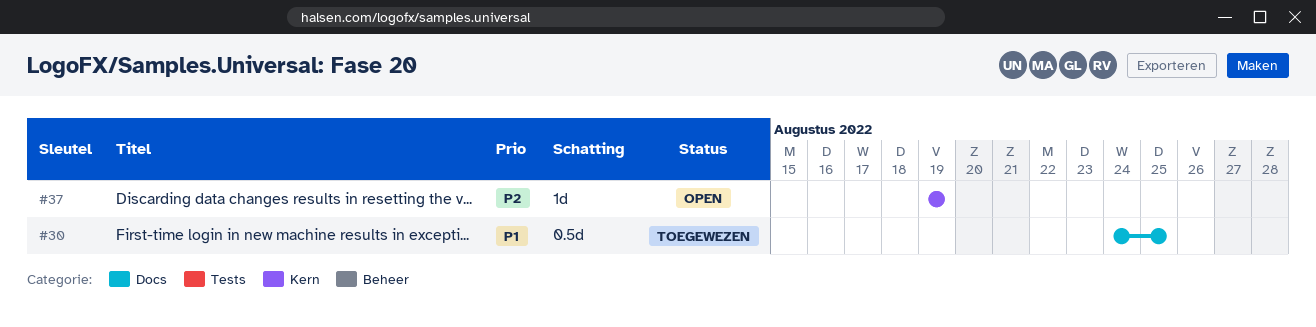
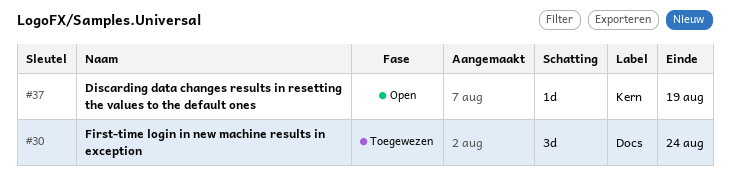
#30, estimate: 0.5d -> 3d
#30, due: Aug 25 -> Aug 24

